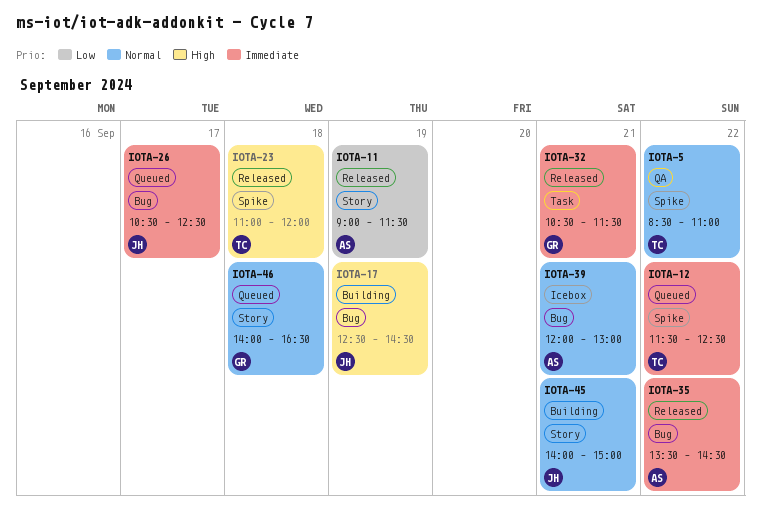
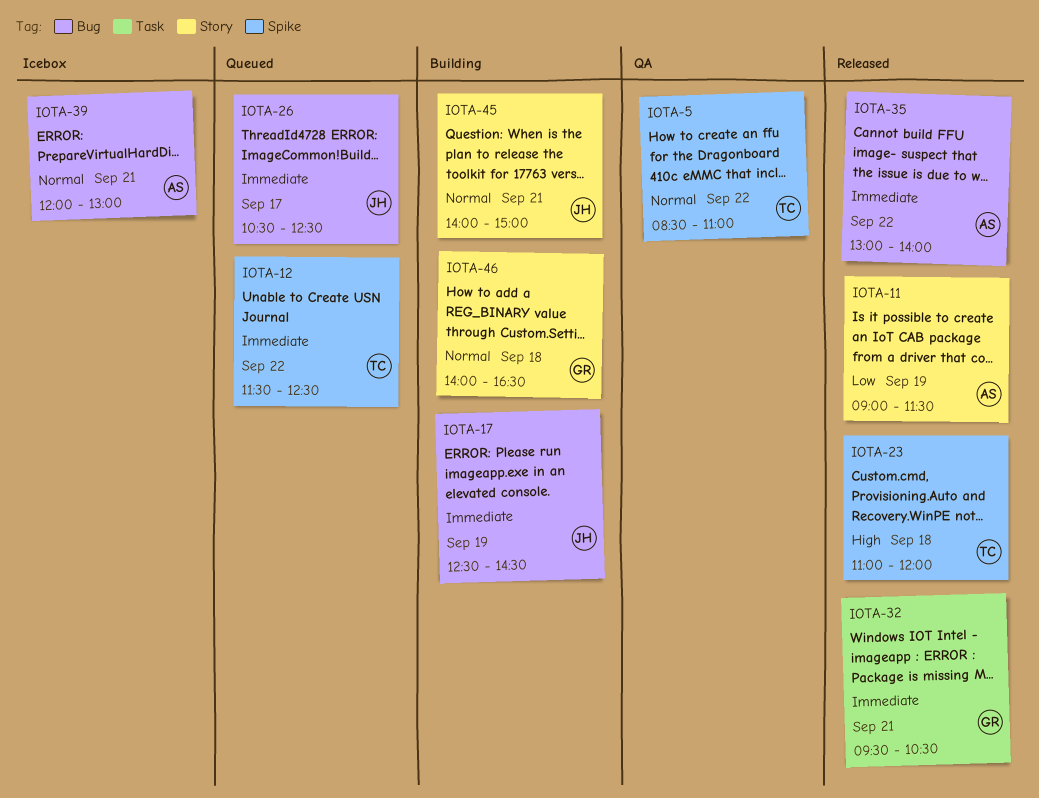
IOTA-17, priority: High -> Immediate
IOTA-32, begins: 10:30 -> 09:30
IOTA-32, ends: 11:30 -> 10:30
IOTA-35, begins: 13:30 -> 13:00
IOTA-35, ends: 14:30 -> 14:00
IOTA-46, status: Queued -> Building

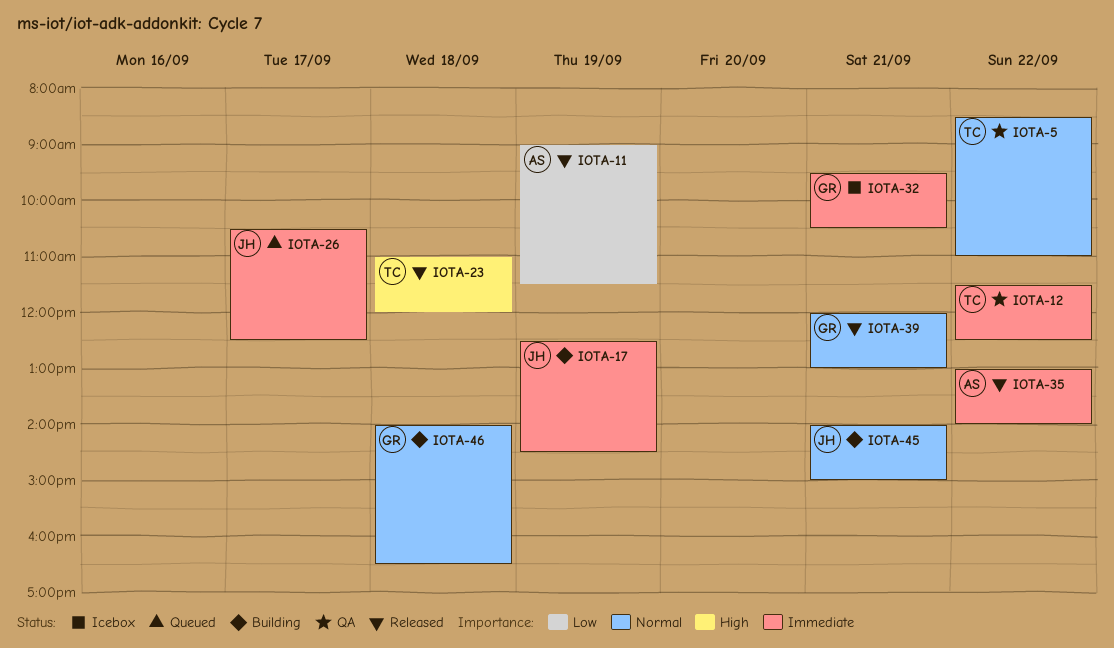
IOTA-12, status: Queued -> QA
IOTA-32, status: Released -> Icebox
IOTA-39, status: Icebox -> Released
IOTA-39, owner: AS -> GR

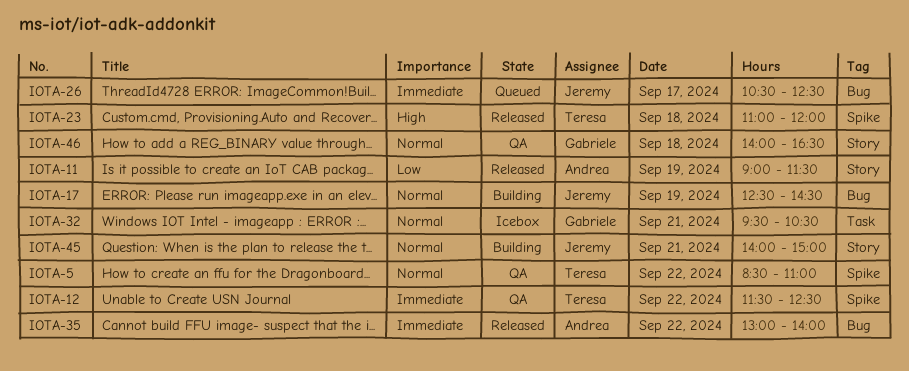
IOTA-17, priority: Immediate -> Normal
IOTA-32, priority: Immediate -> Normal
IOTA-39: present -> none
IOTA-46, status: Building -> QA

